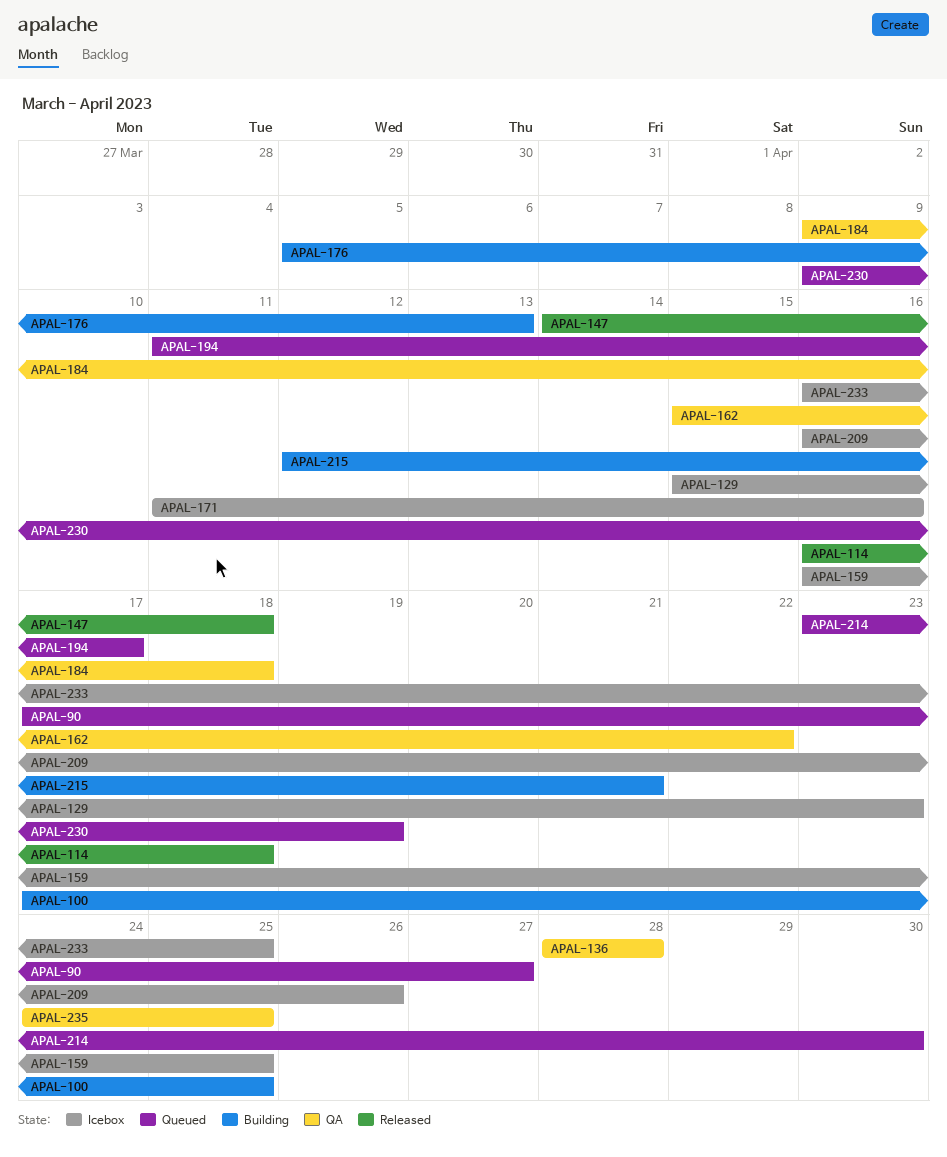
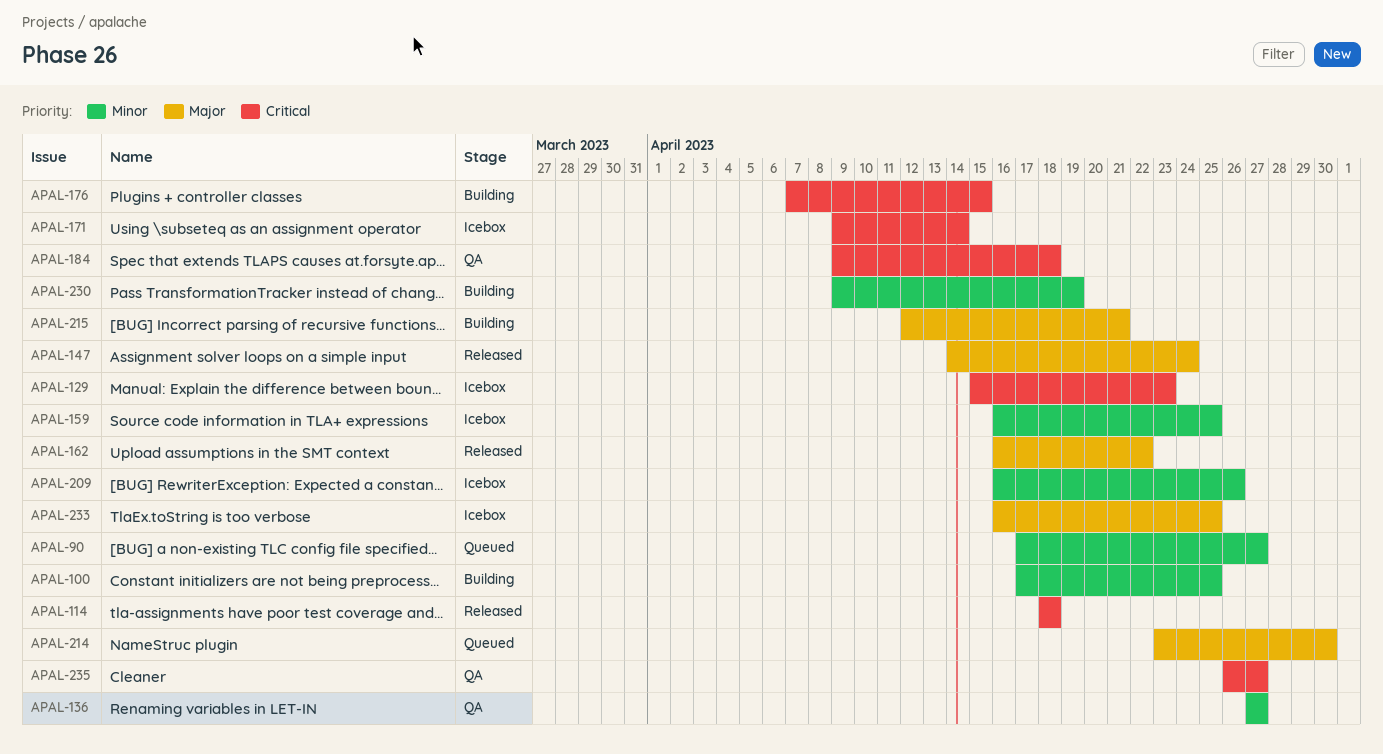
APAL-114, start: Apr 16 -> Apr 18
APAL-136, start: Apr 28 -> Apr 27
APAL-136, due: Apr 28 -> Apr 27
APAL-147, due: Apr 18 -> Apr 24
APAL-162, status: QA -> Released
APAL-162, start: Apr 15 -> Apr 16
APAL-171, start: Apr 11 -> Apr 9
APAL-171, due: Apr 16 -> Apr 14
APAL-176, start: Apr 5 -> Apr 7
APAL-176, due: Apr 13 -> Apr 15
APAL-194: present -> none
APAL-230, status: Queued -> Building
APAL-235, start: Apr 24 -> Apr 26
APAL-235, due: Apr 25 -> Apr 27

